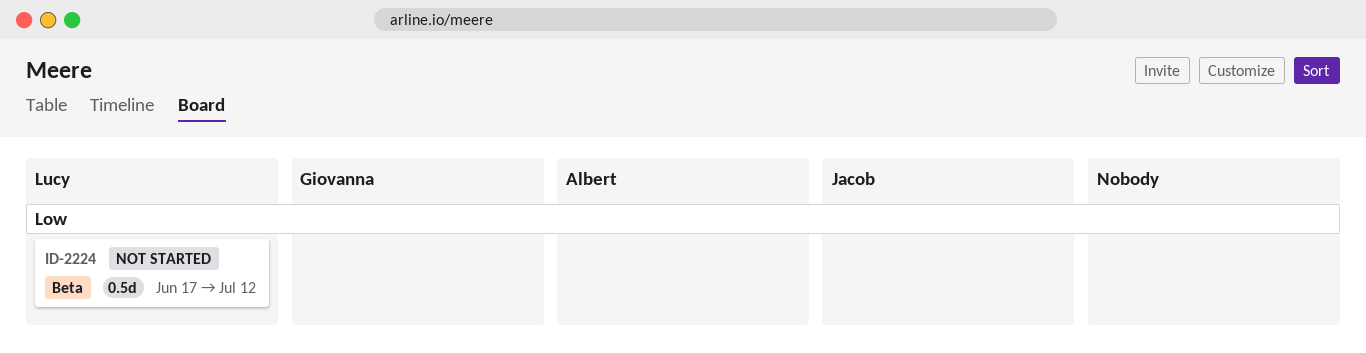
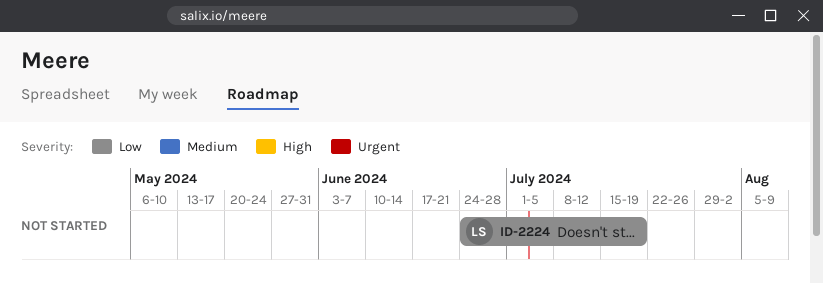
ID-2224, start: Jun 17 -> Jun 24
ID-2224, due: Jul 12 -> Jul 19

